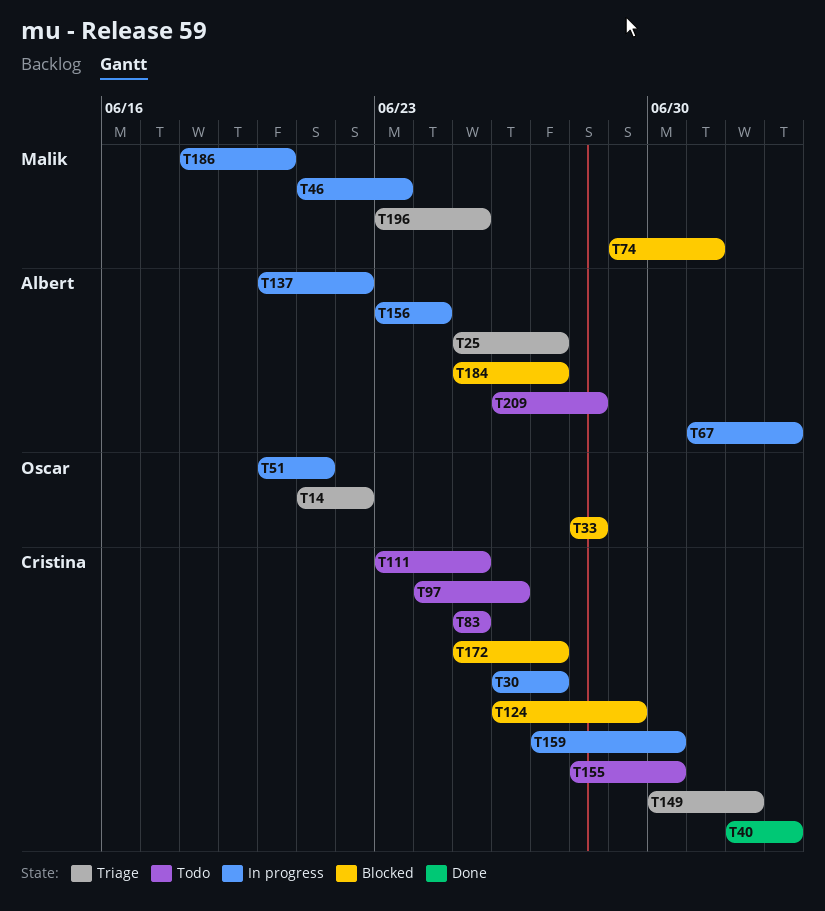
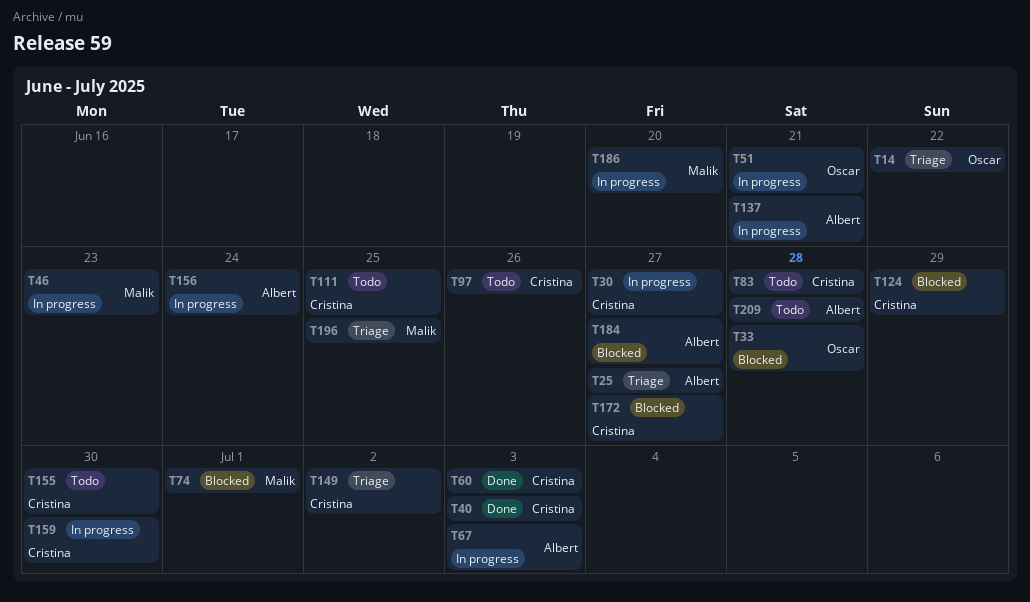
T60: none -> present
T83, due: Jun 25 -> Jun 28
T137, due: Jun 22 -> Jun 21

